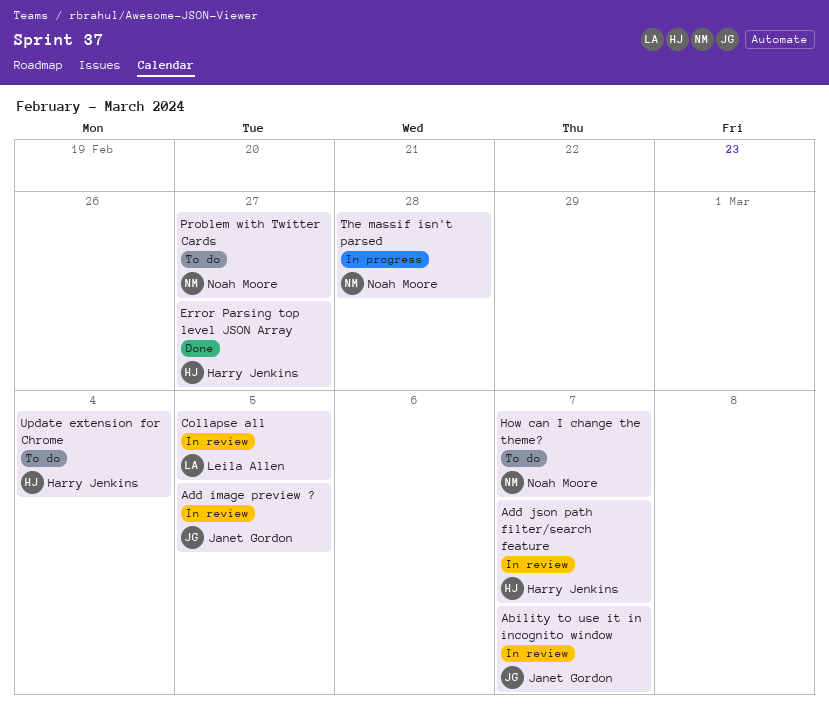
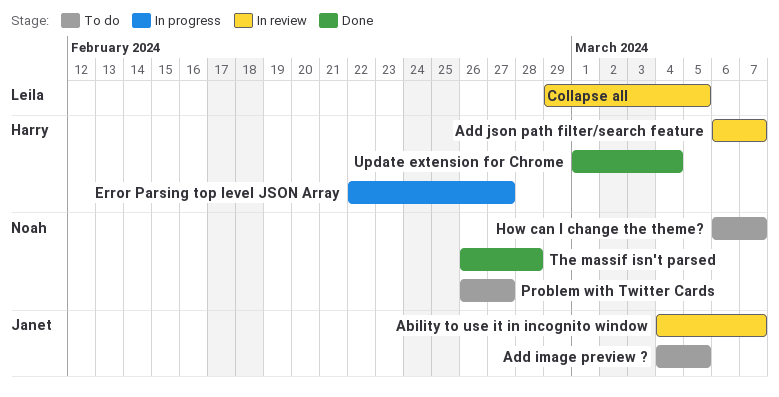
Add image preview ?, status: In review -> To do
Error Parsing top level JSON Array, status: Done -> In progress
The massif isn't parsed, status: In progress -> Done
Update extension for Chrome, status: To do -> Done

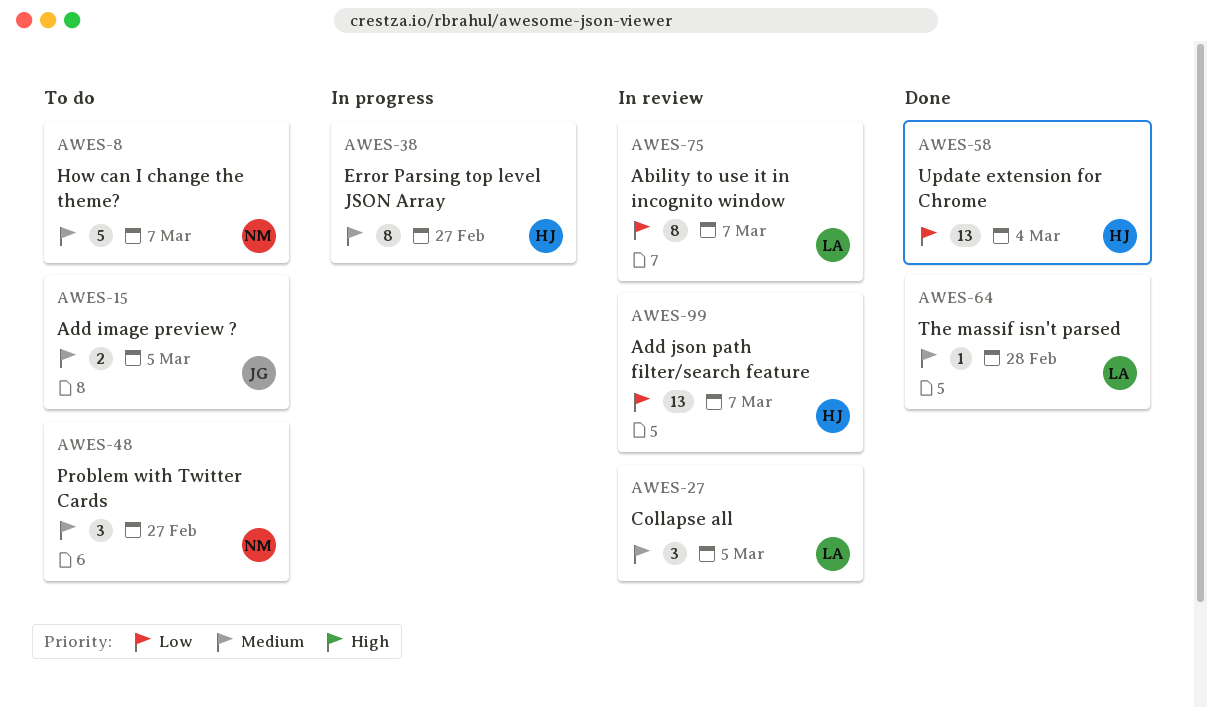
Ability to use it in incognito window, owner: Janet -> Leila
The massif isn't parsed, owner: Noah -> Leila

